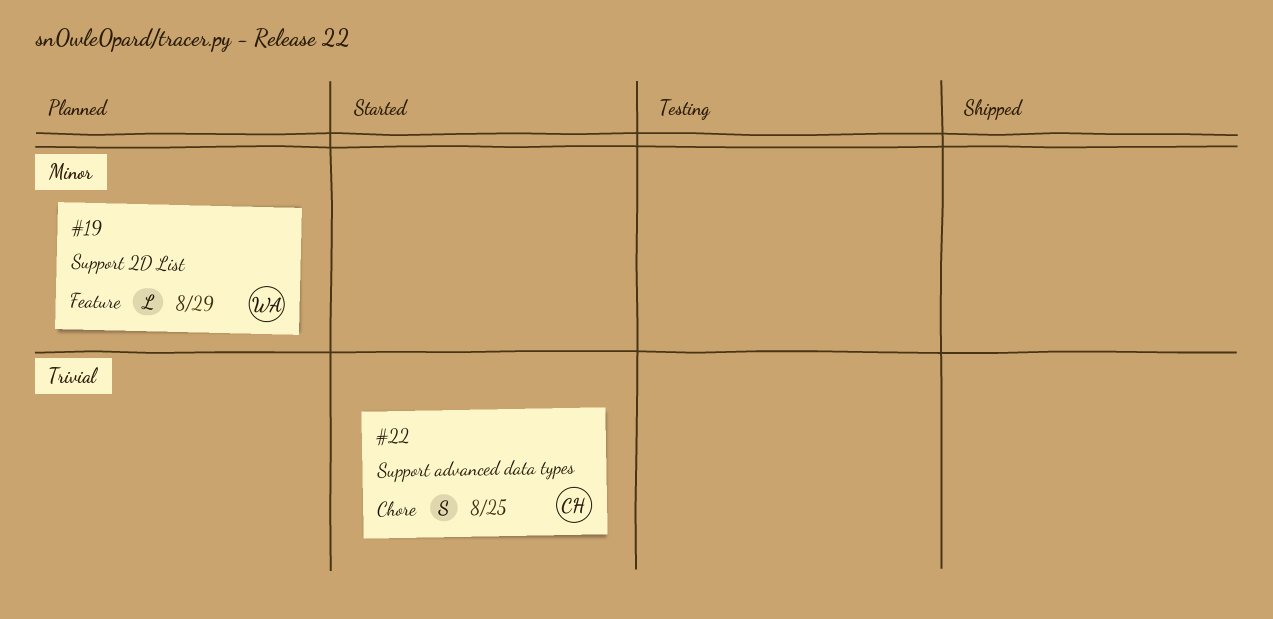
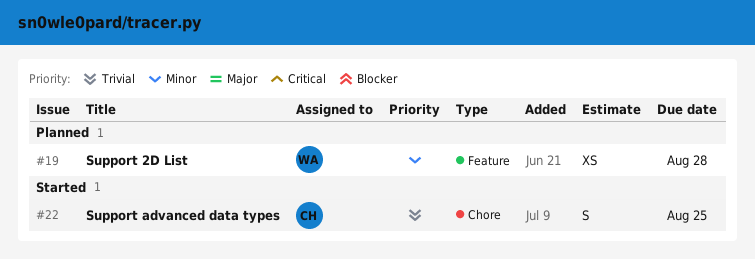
#19, estimate: L -> XS
#19, due: Aug 29 -> Aug 28

